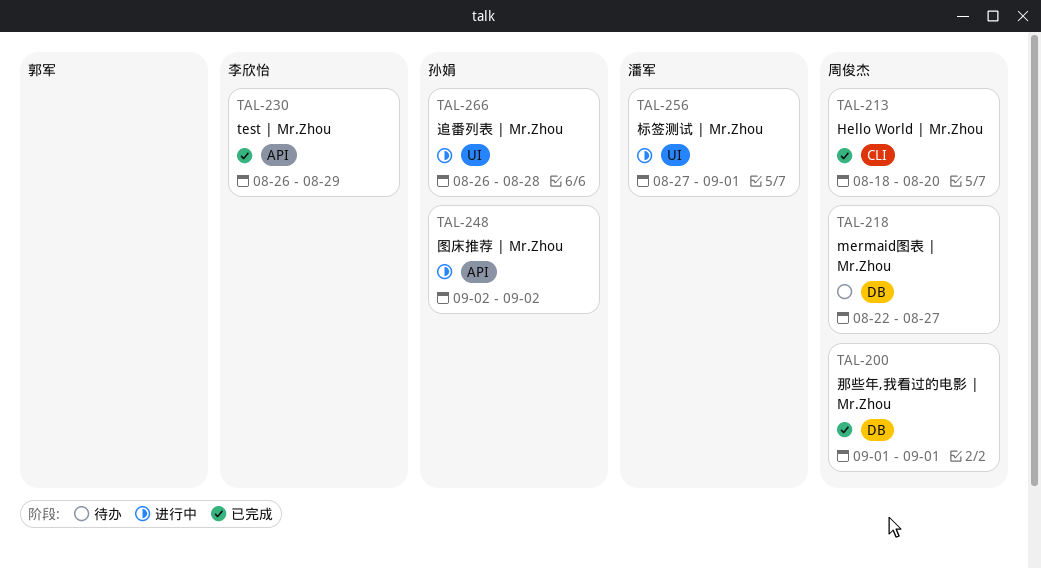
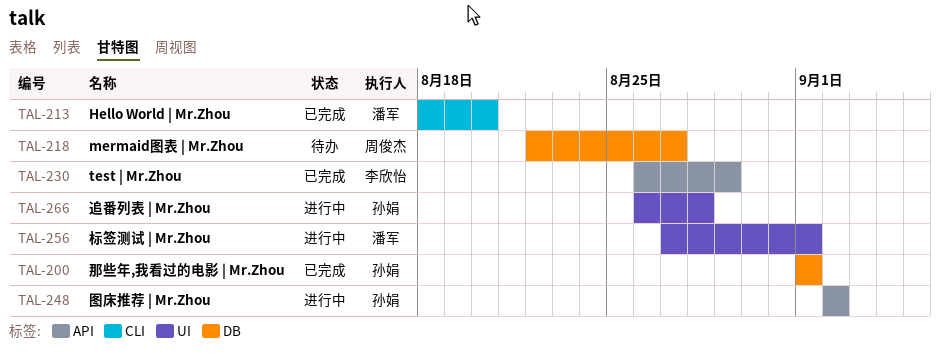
TAL-200, owner: 周俊杰 -> 孙娟
TAL-213, owner: 周俊杰 -> 潘军

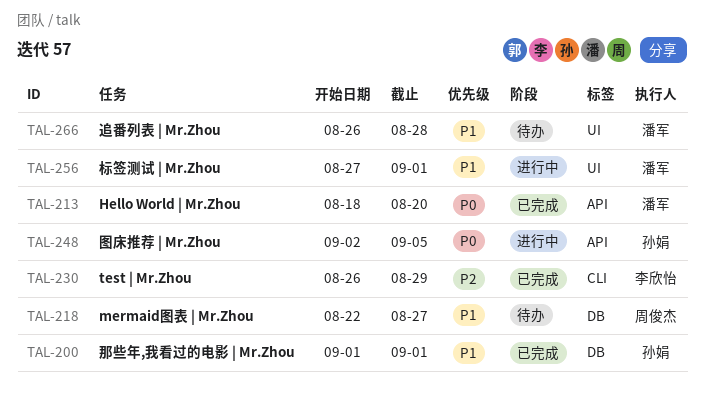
TAL-213, label: CLI -> API
TAL-230, label: API -> CLI
TAL-248, due: Sep 2 -> Sep 5
TAL-266, status: 进行中 -> 待办
TAL-266, owner: 孙娟 -> 潘军

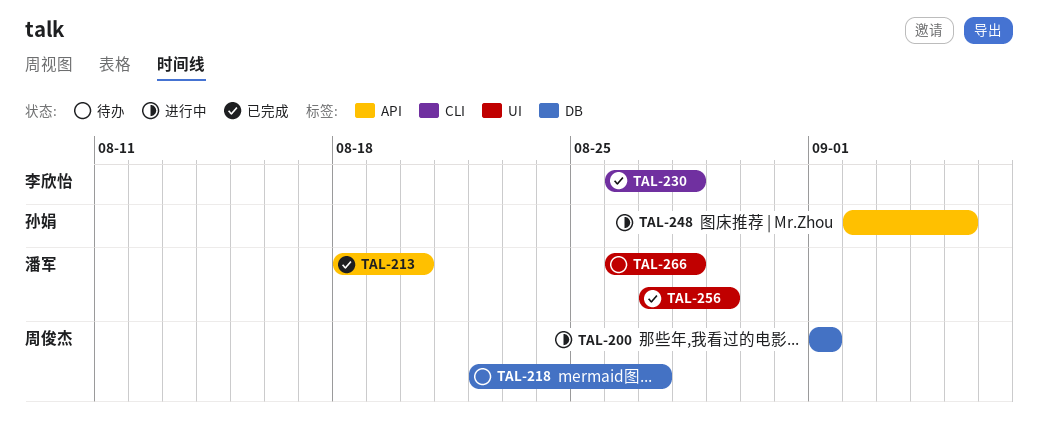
TAL-200, status: 已完成 -> 进行中
TAL-200, owner: 孙娟 -> 周俊杰
TAL-230, due: Aug 29 -> Aug 28
TAL-256, status: 进行中 -> 已完成
TAL-256, due: Sep 1 -> Aug 29

